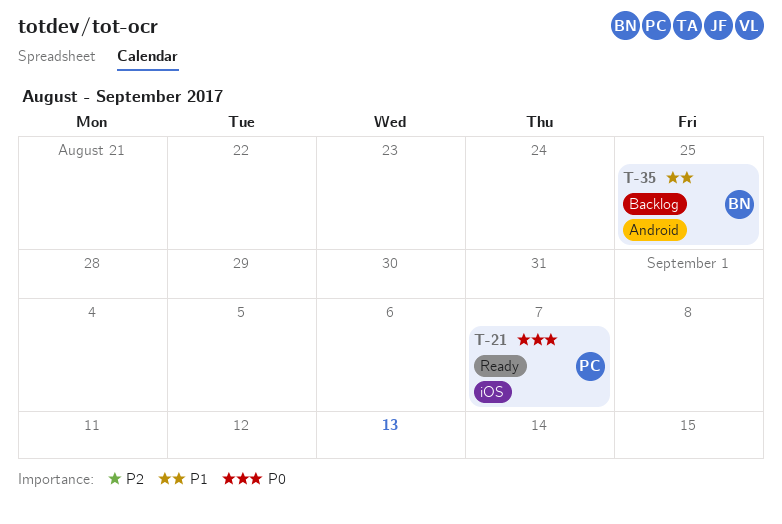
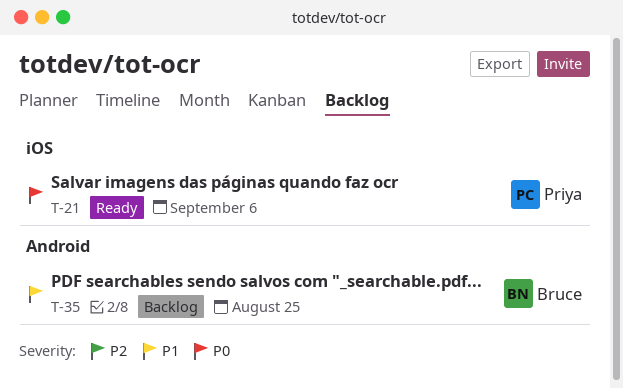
T-21, due: Sep 7 -> Sep 6

